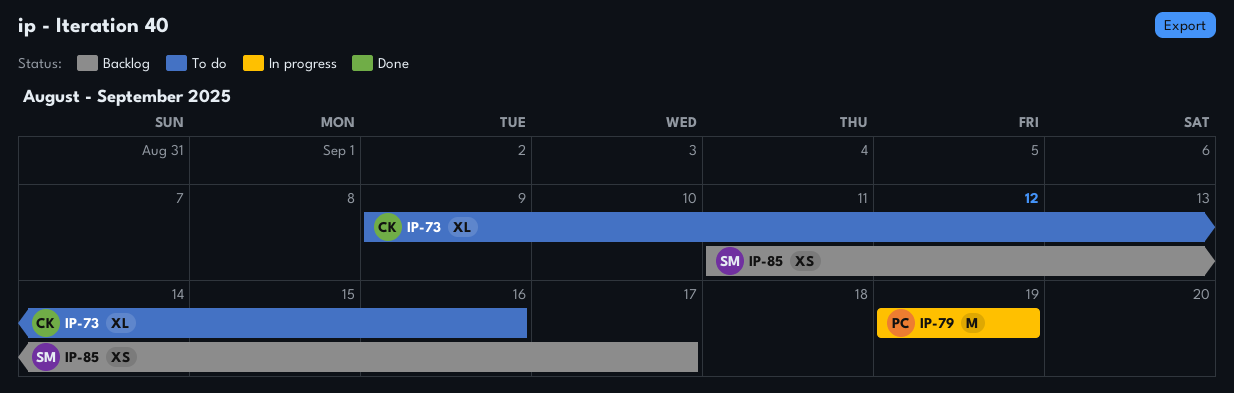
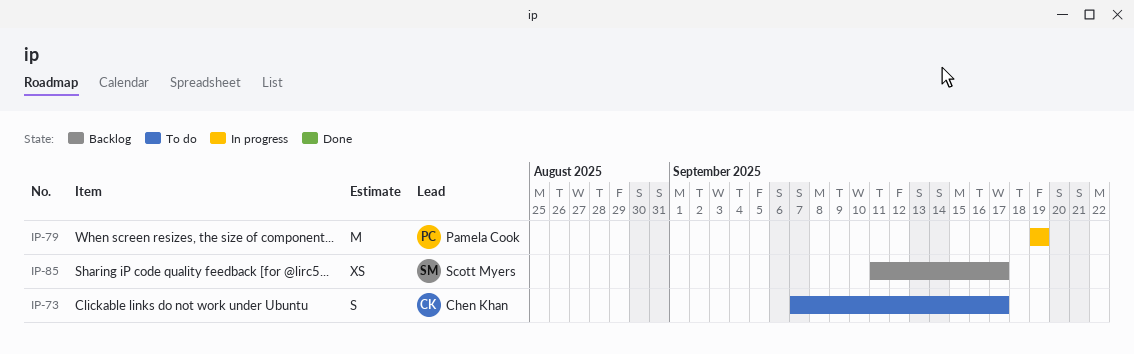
IP-73, estimate: XL -> S
IP-73, start: Sep 9 -> Sep 7
IP-73, due: Sep 16 -> Sep 17

